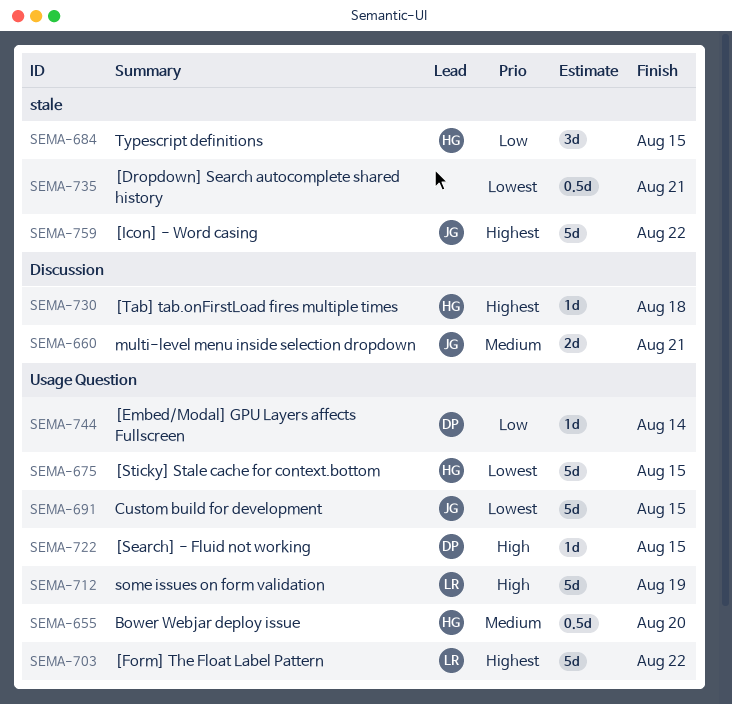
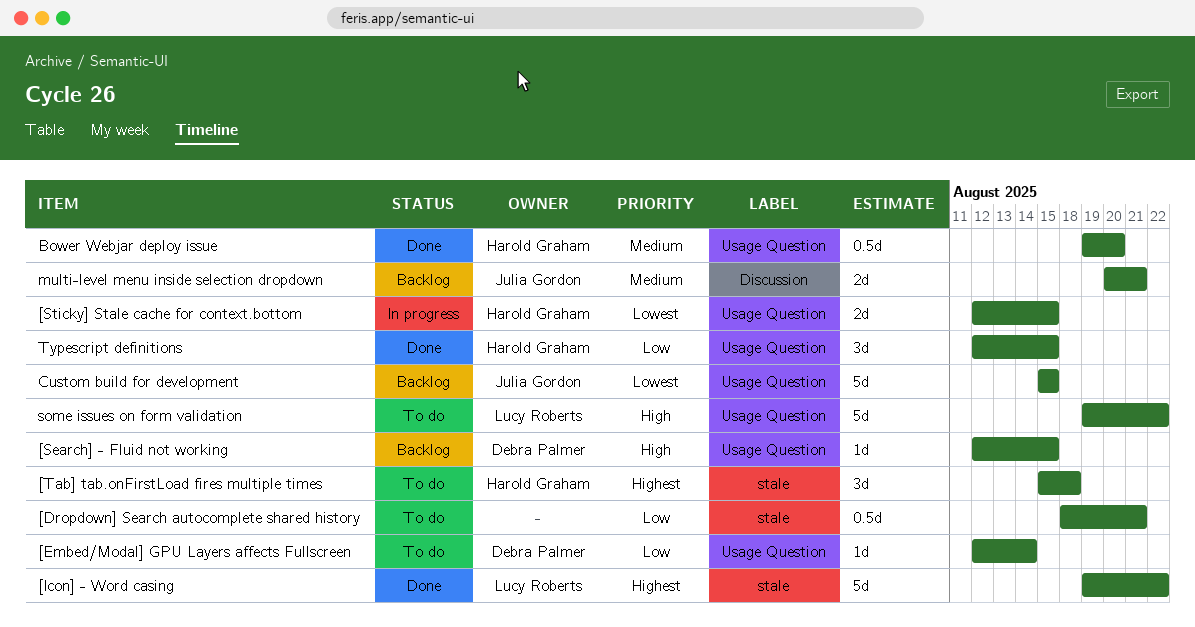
[Dropdown] Search autocomplete shared history, priority: Lowest -> Low
[Form] The Float Label Pattern: present -> none
[Icon] - Word casing, owner: Julia Gordon -> Lucy Roberts
[Sticky] Stale cache for context.bottom, estimate: 5d -> 2d
[Tab] tab.onFirstLoad fires multiple times, label: Discussion -> stale
[Tab] tab.onFirstLoad fires multiple times, estimate: 1d -> 3d
some issues on form validation, due: Aug 19 -> Aug 22
Typescript definitions, label: stale -> Usage Question

